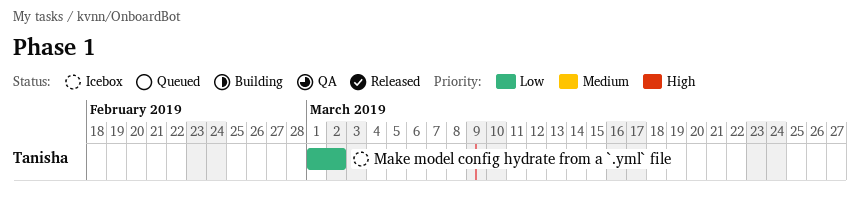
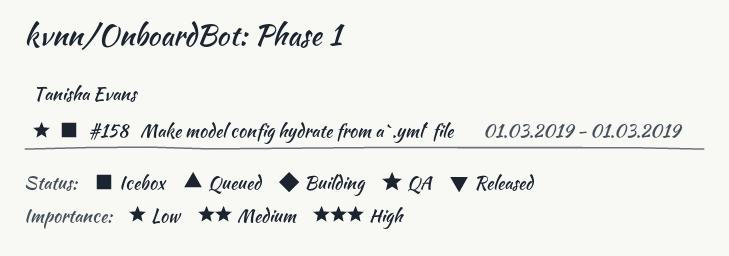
Make model config hydrate from a `.yml` file, due: Mar 2 -> Mar 1

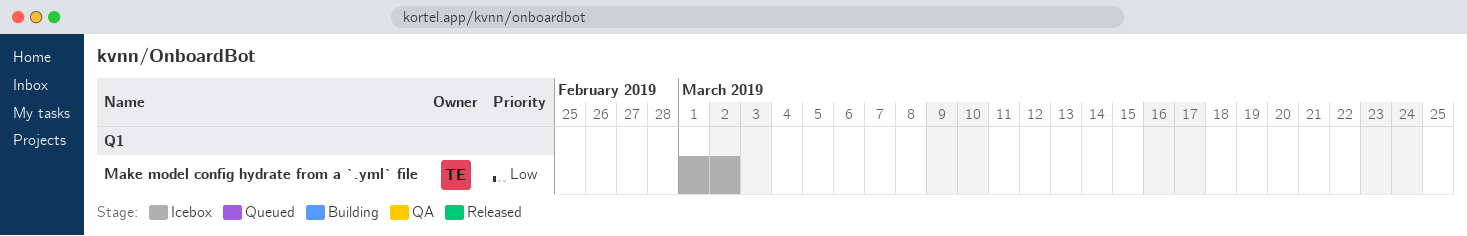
Make model config hydrate from a `.yml` file, due: Mar 1 -> Mar 2

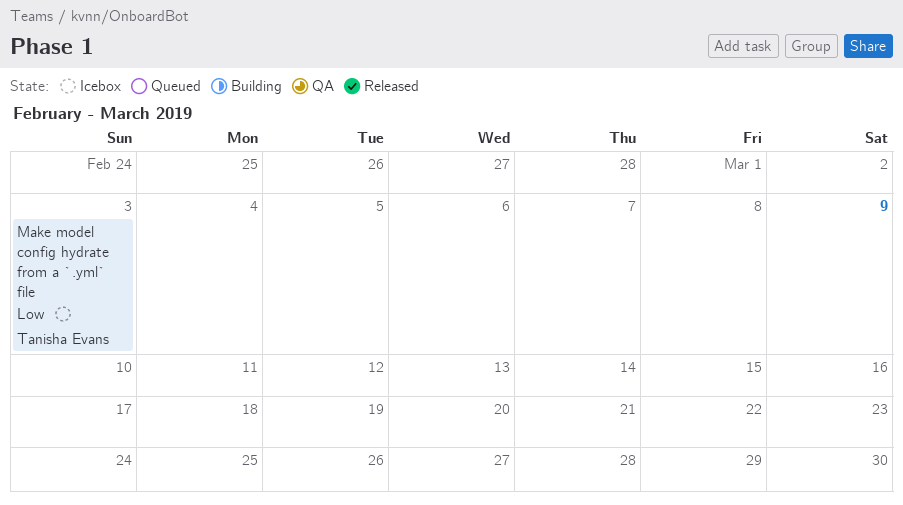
Make model config hydrate from a `.yml` file, due: Mar 2 -> Mar 3

